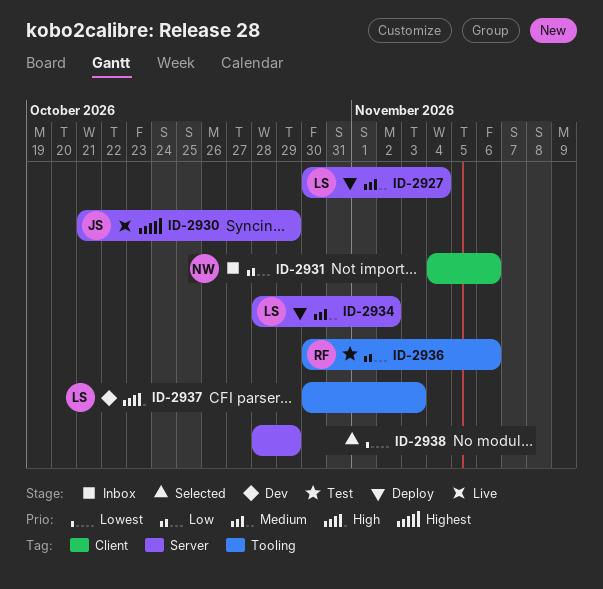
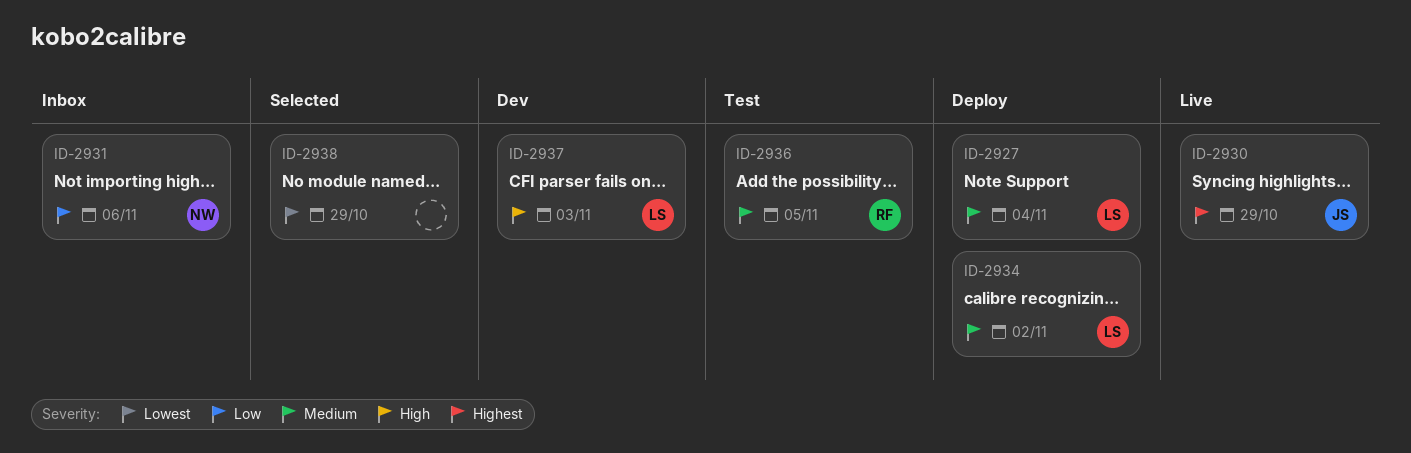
ID-2936, priority: Low -> Medium
ID-2936, due: Nov 6 -> Nov 5

